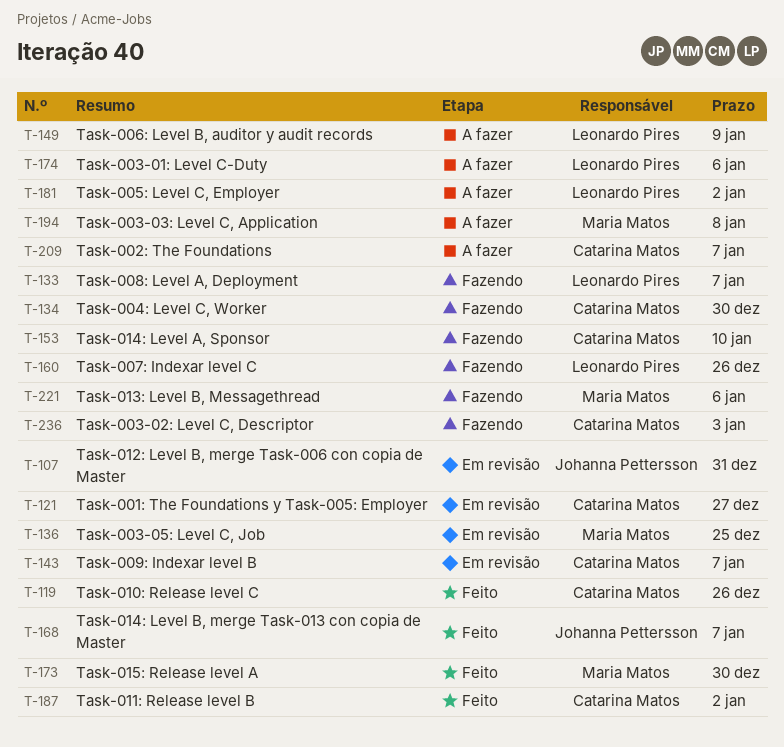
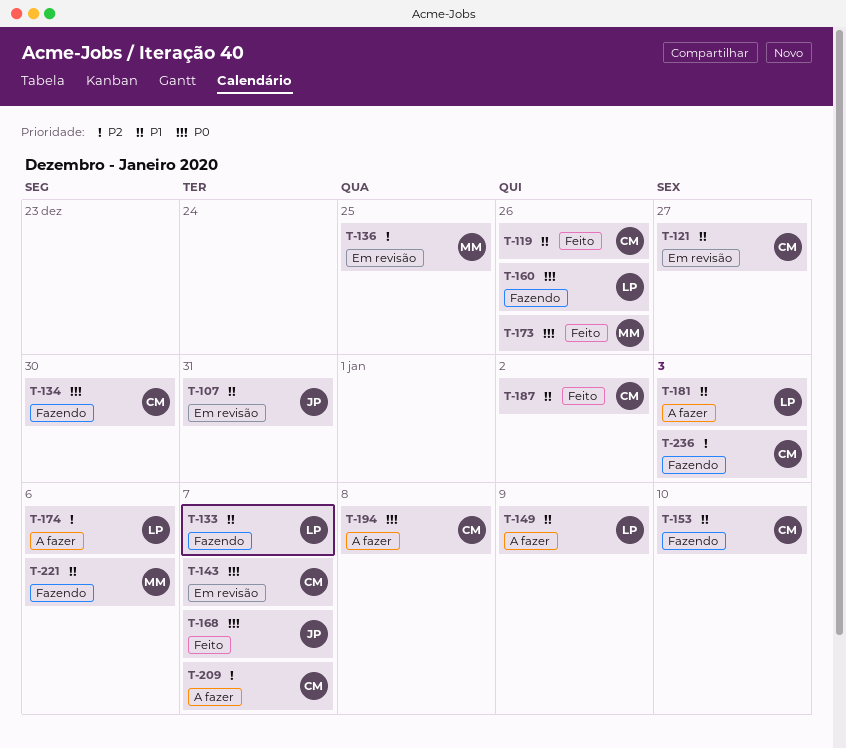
T-173, due: Dec 30 -> Dec 26
T-181, due: Jan 2 -> Jan 3
T-194, owner: Maria Matos -> Catarina Matos

